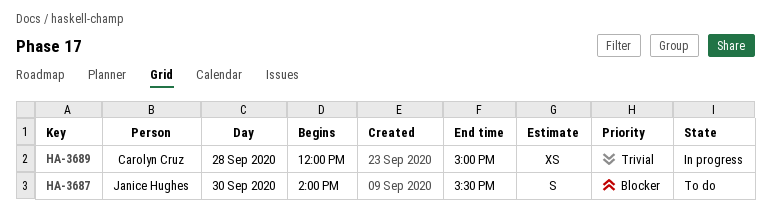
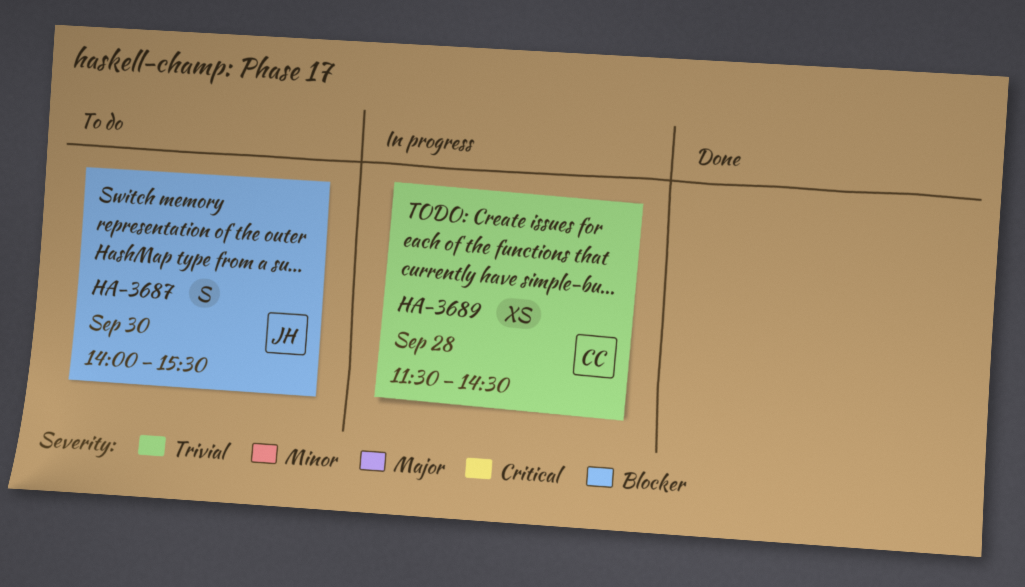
HA-3689, begins: 12:00 -> 11:30
HA-3689, ends: 15:00 -> 14:30

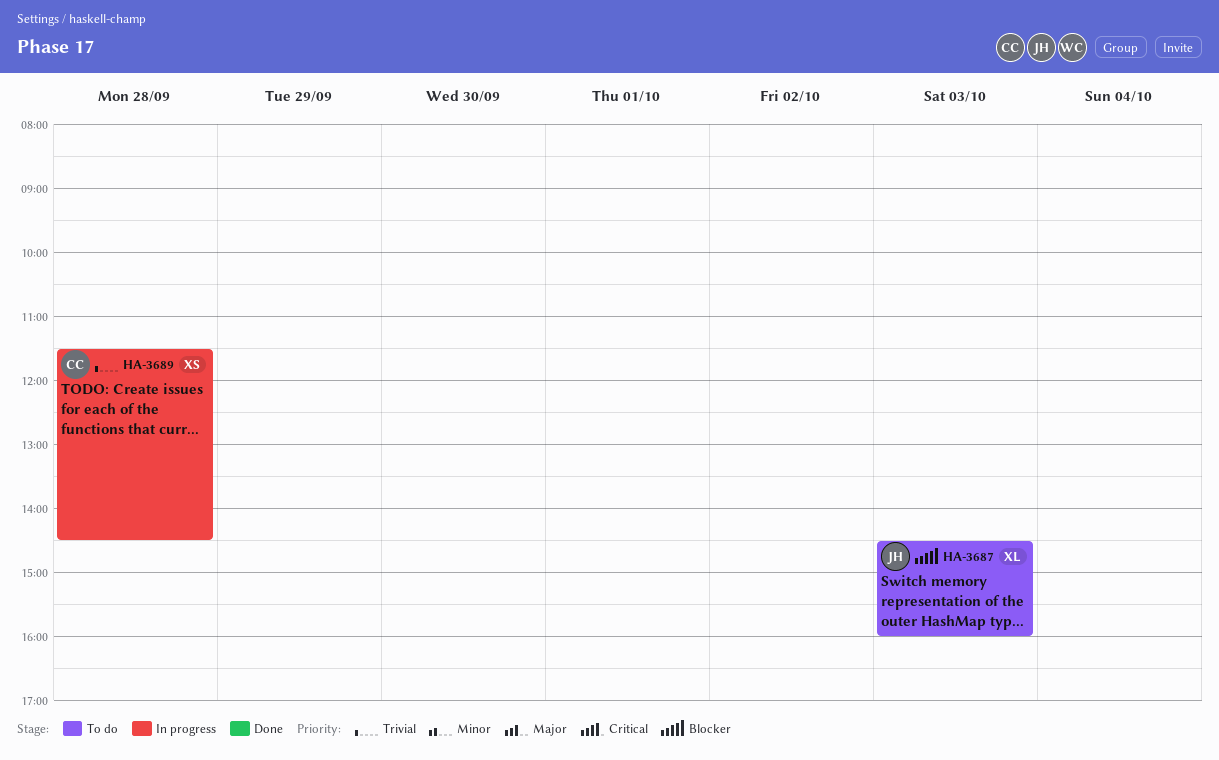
HA-3687, estimate: S -> XL
HA-3687, day: Sep 30 -> Oct 3
HA-3687, begins: 14:00 -> 14:30
HA-3687, ends: 15:30 -> 16:00

